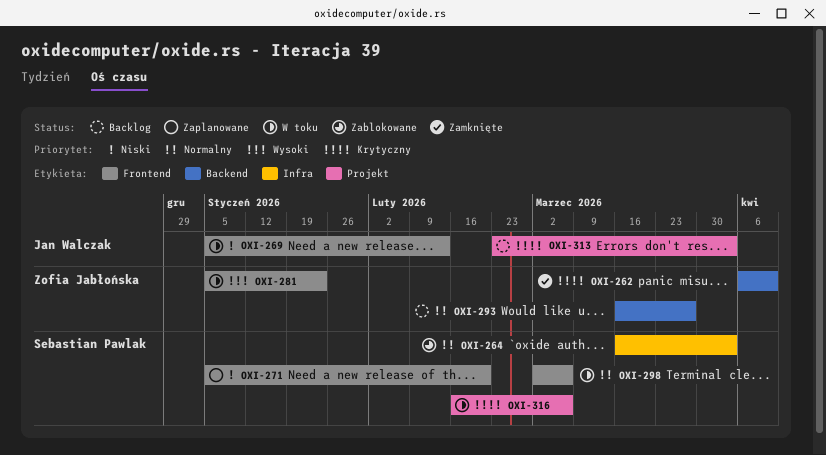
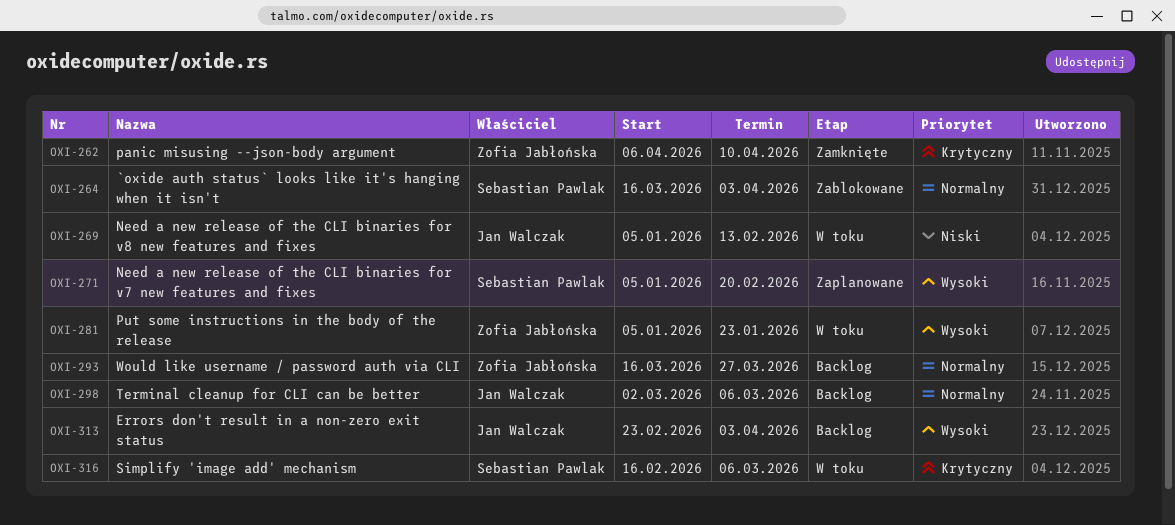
OXI-271, priority: Niski -> Wysoki
OXI-298, status: W toku -> Backlog
OXI-298, owner: Sebastian Pawlak -> Jan Walczak
OXI-313, priority: Krytyczny -> Wysoki

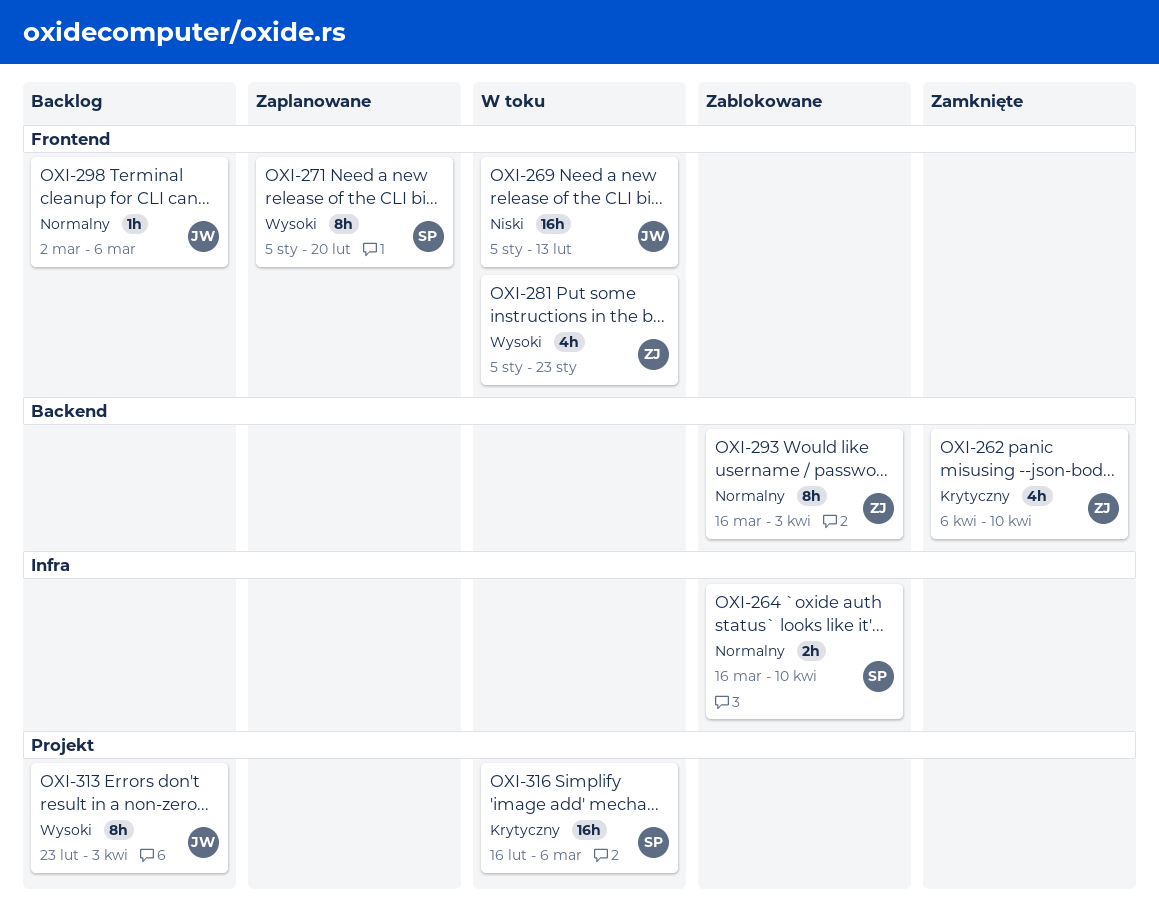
OXI-264, due: Apr 3 -> Apr 10
OXI-293, status: Backlog -> Zablokowane
OXI-293, due: Mar 27 -> Apr 3

